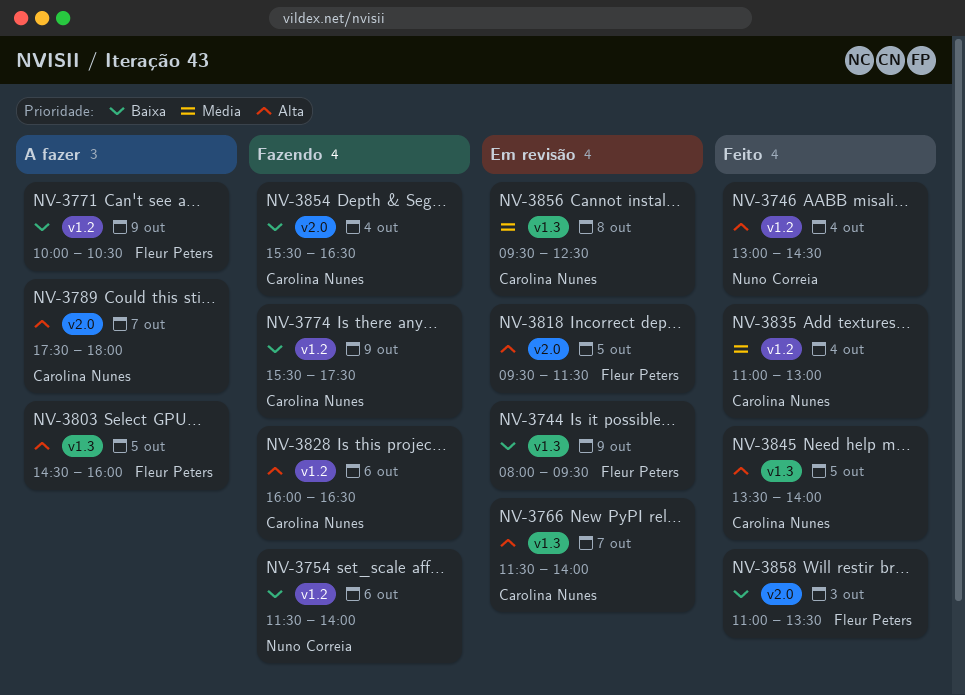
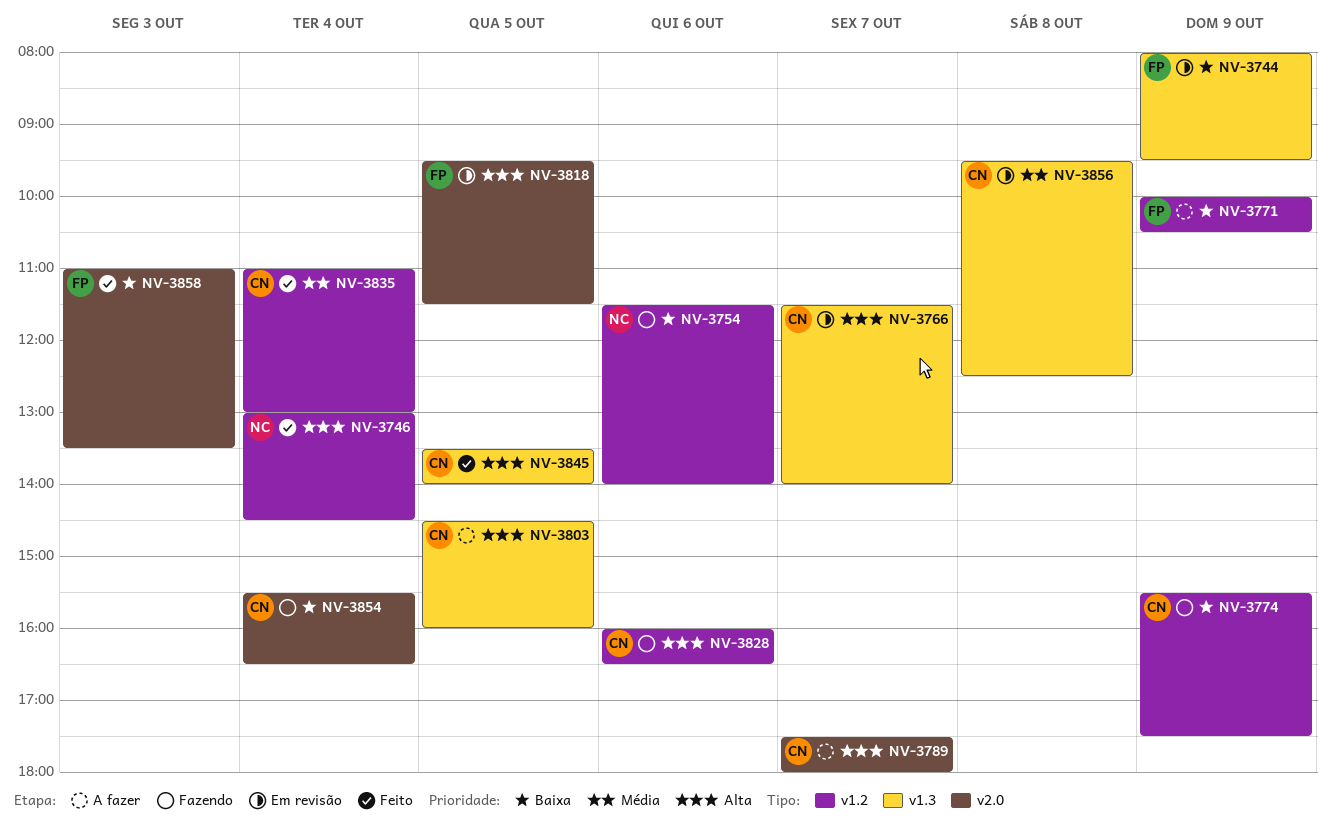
NV-3803, owner: Fleur Peters -> Carolina Nunes

